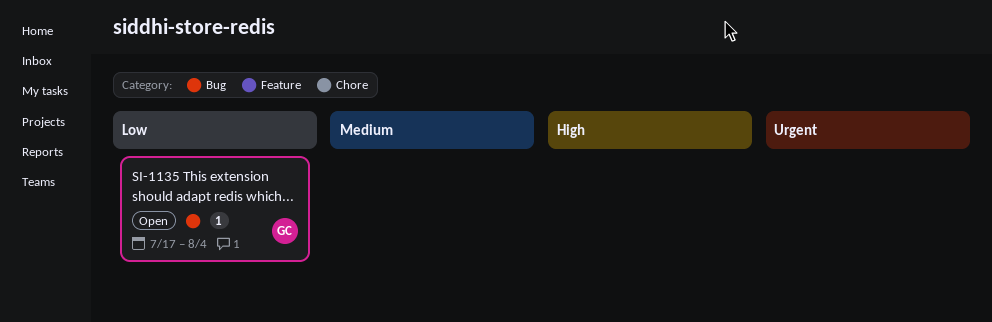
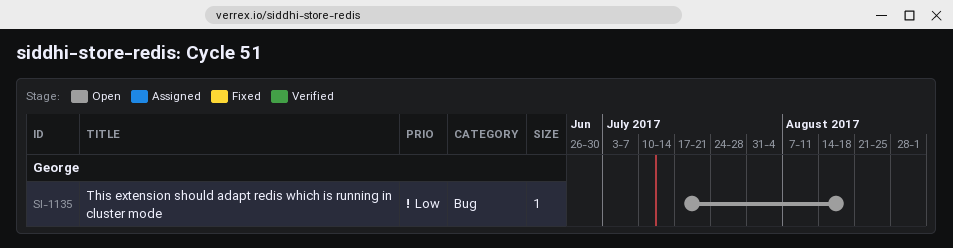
SI-1135, due: Aug 4 -> Aug 18

